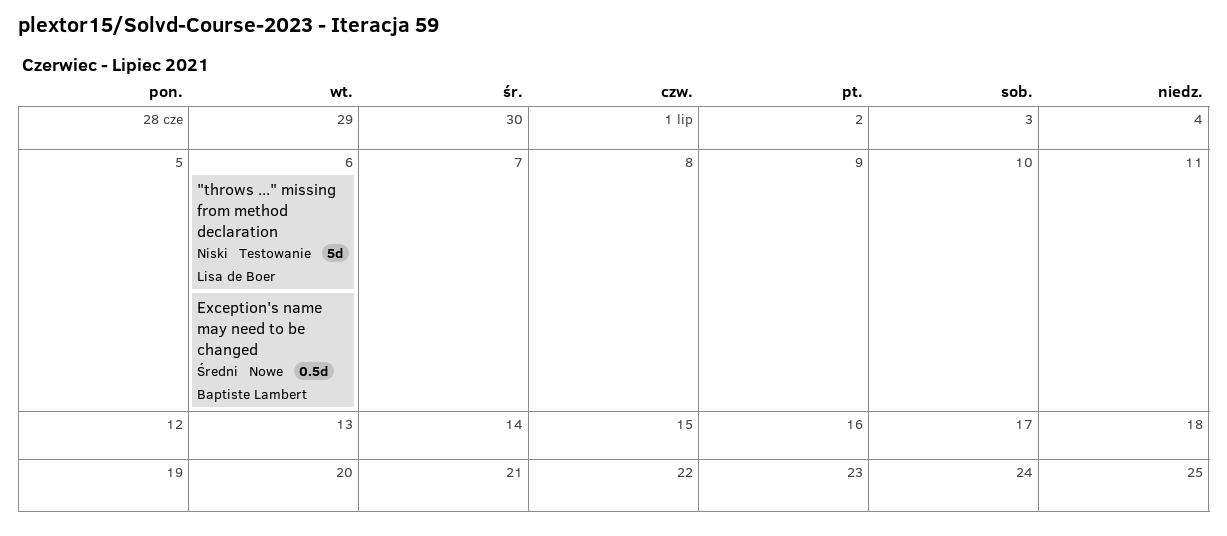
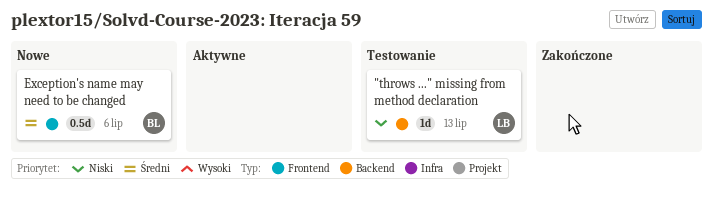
"throws ..." missing from method declaration, estimate: 5d -> 1d
"throws ..." missing from method declaration, due: Jul 6 -> Jul 13

